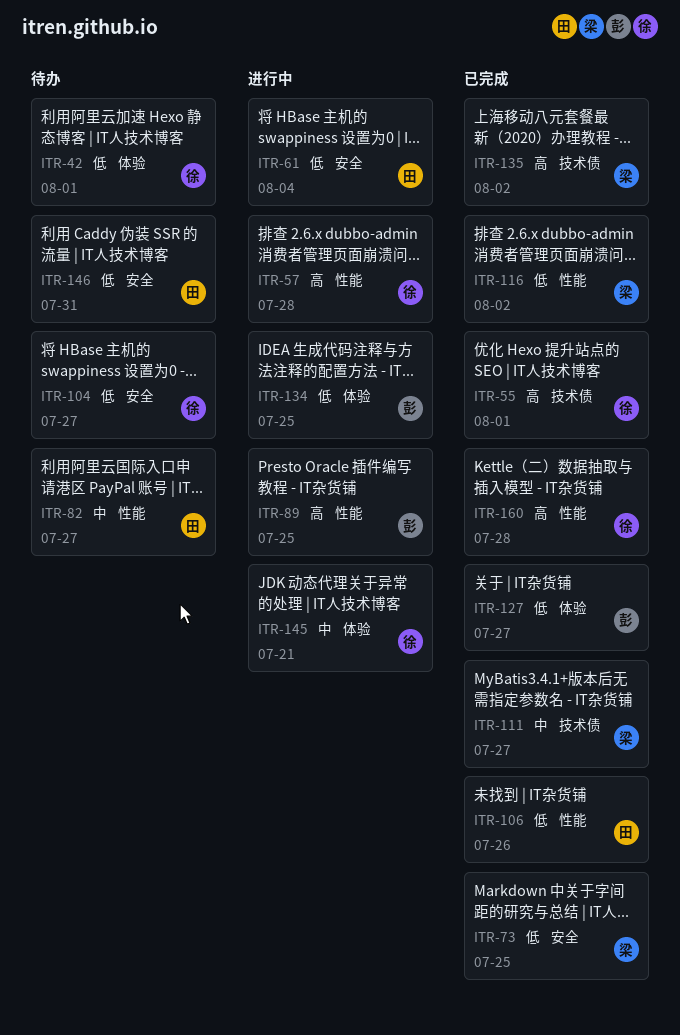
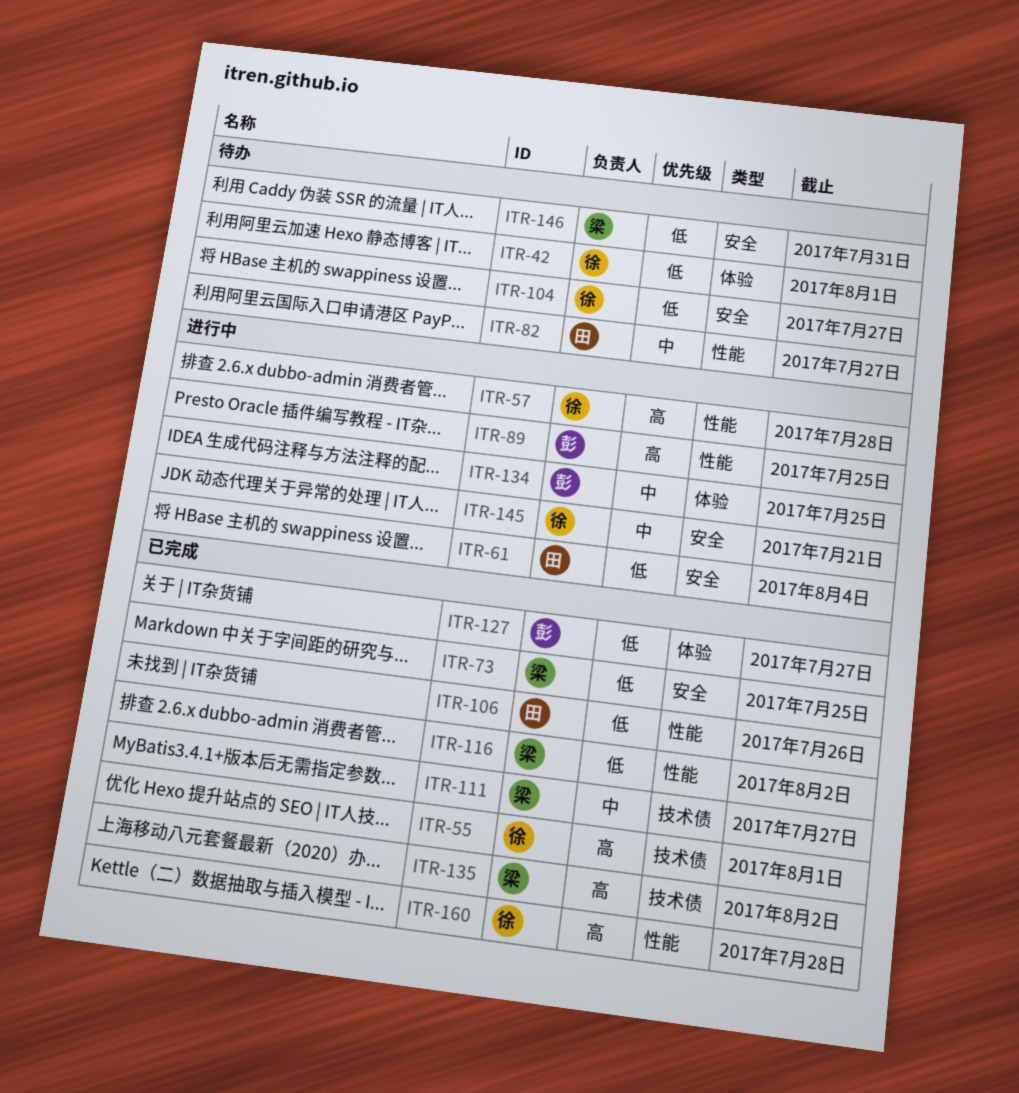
ITR-134, priority: 低 -> 中
ITR-145, label: 体验 -> 安全
ITR-146, owner: 田 -> 梁

